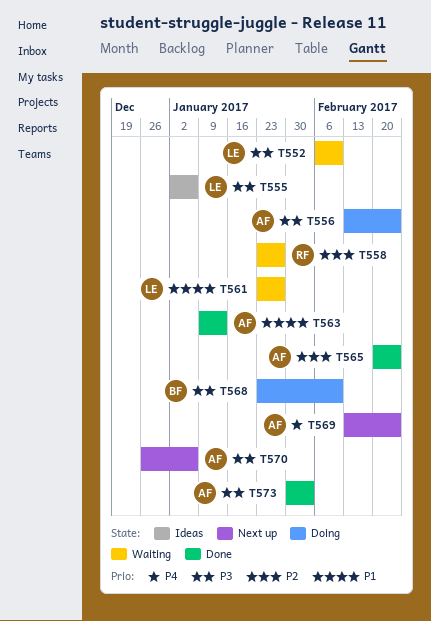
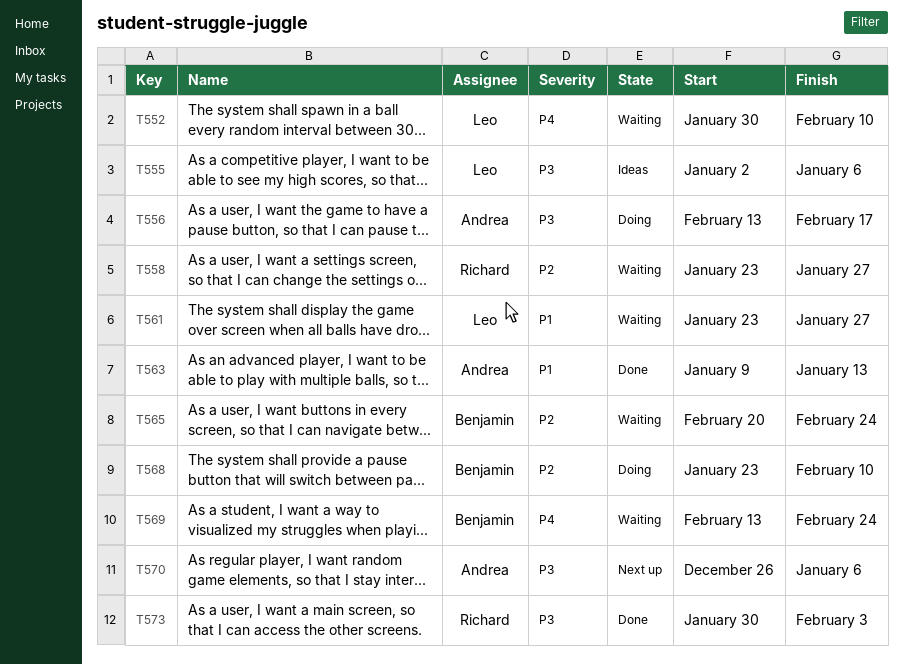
T552, priority: P3 -> P4
T552, start: Feb 6 -> Jan 30
T556, due: Feb 24 -> Feb 17
T565, status: Done -> Waiting
T565, owner: Andrea -> Benjamin
T568, priority: P3 -> P2
T569, status: Next up -> Waiting
T569, owner: Andrea -> Benjamin
T573, owner: Andrea -> Richard

